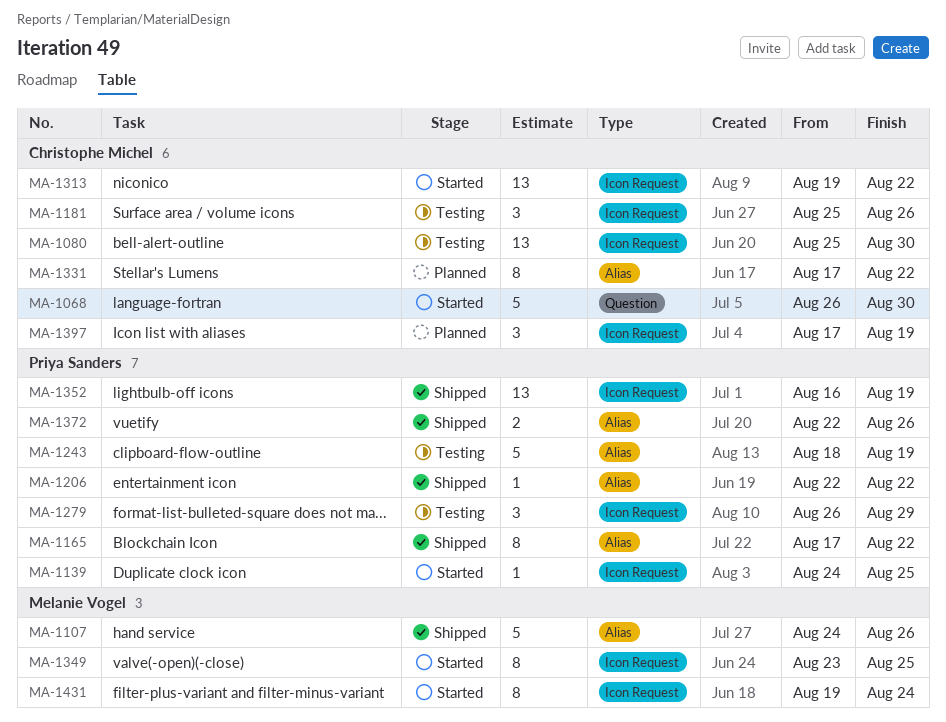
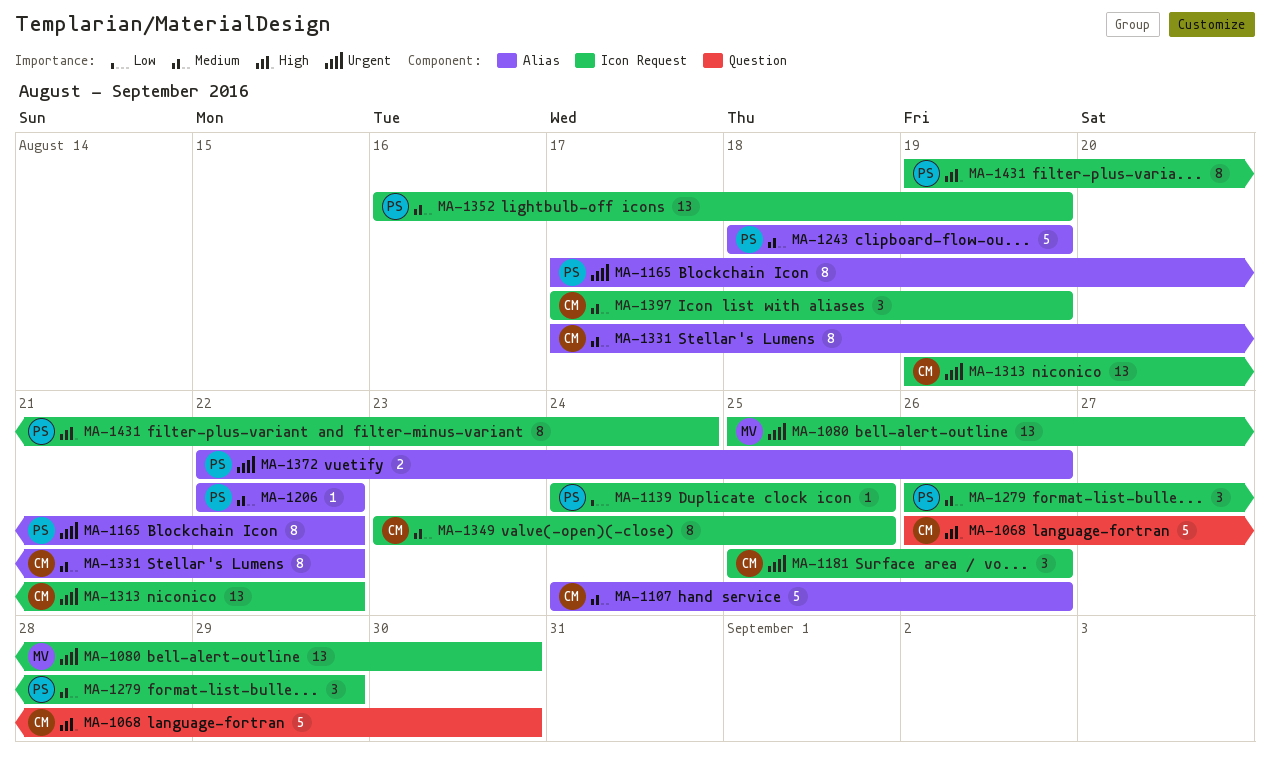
MA-1080, owner: Christophe Michel -> Melanie Vogel
MA-1107, owner: Melanie Vogel -> Christophe Michel
MA-1349, owner: Melanie Vogel -> Christophe Michel
MA-1431, owner: Melanie Vogel -> Priya Sanders

